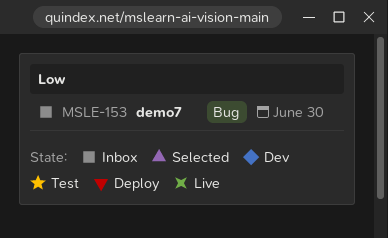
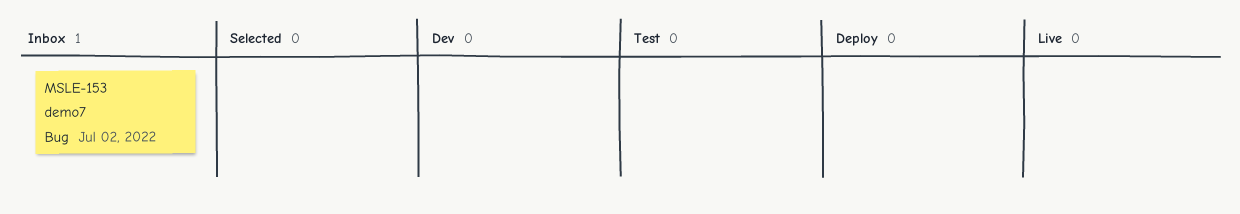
MSLE-153, due: Jun 30 -> Jul 2

